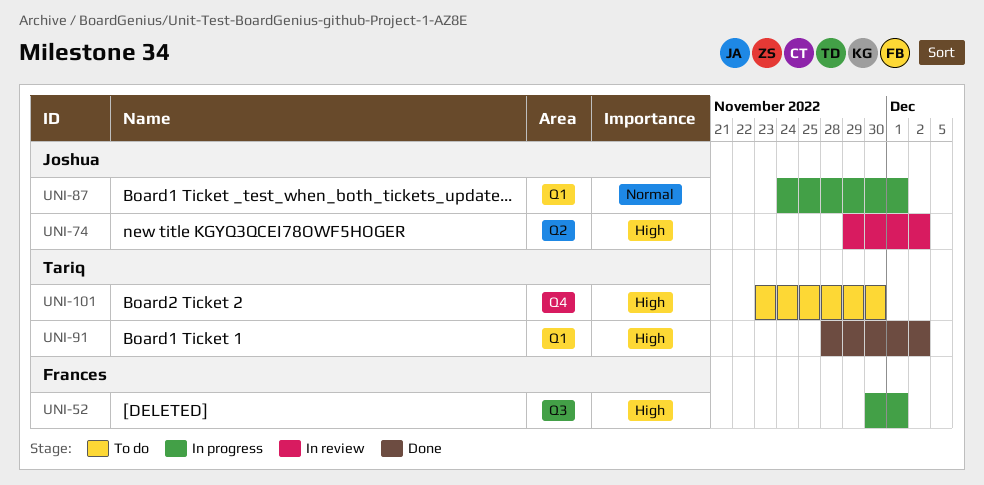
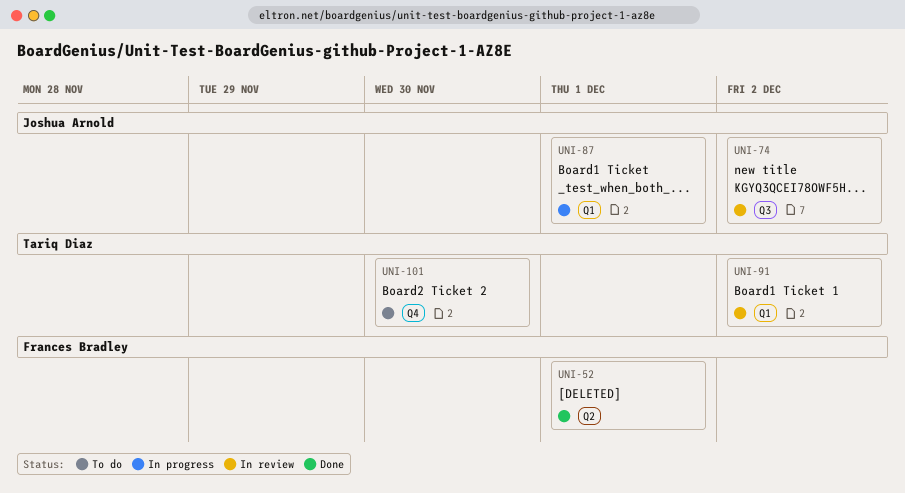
UNI-52, status: In progress -> Done
UNI-52, label: Q3 -> Q2
UNI-74, label: Q2 -> Q3
UNI-91, status: Done -> In review

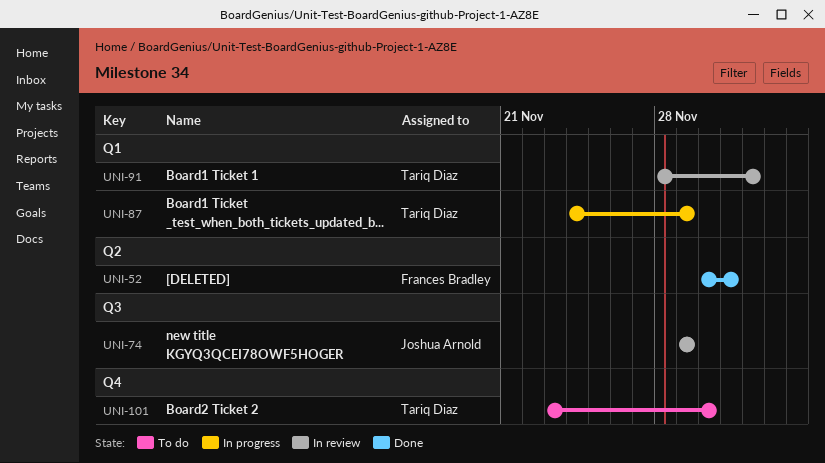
UNI-74, due: Dec 2 -> Nov 29
UNI-87, owner: Joshua Arnold -> Tariq Diaz
UNI-87, due: Dec 1 -> Nov 29

